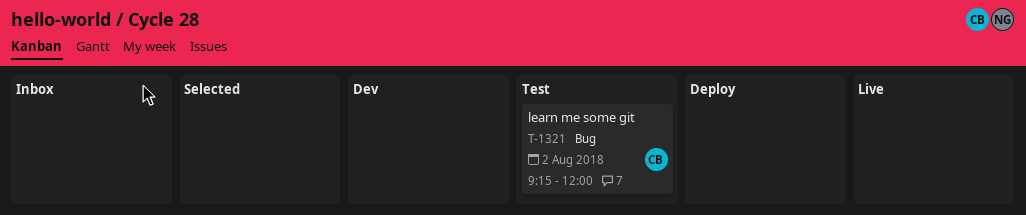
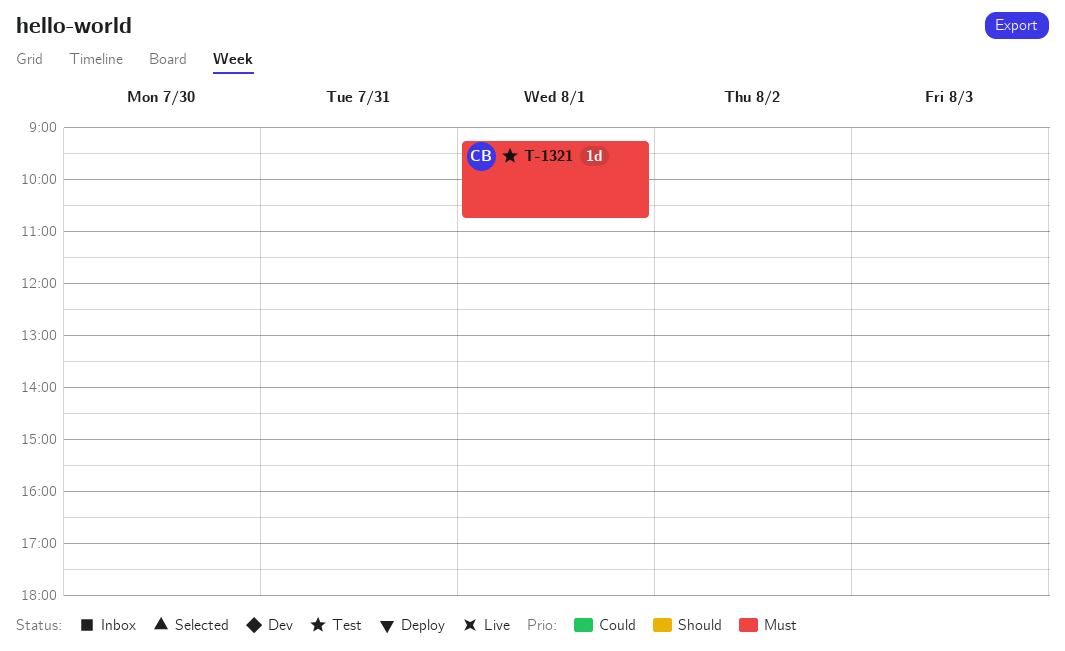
T-1321, day: Aug 2 -> Aug 1
T-1321, ends: 12:00 -> 10:45

